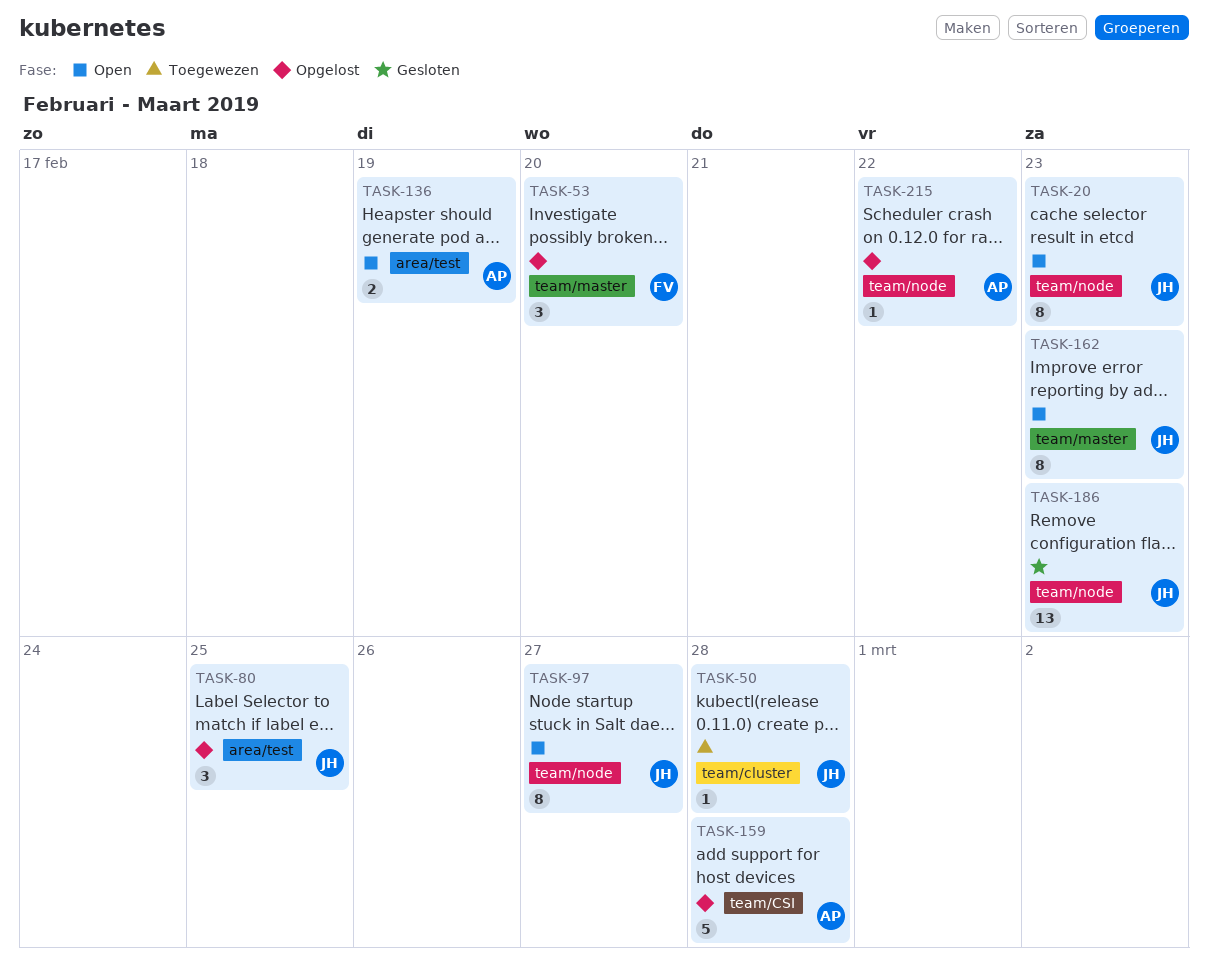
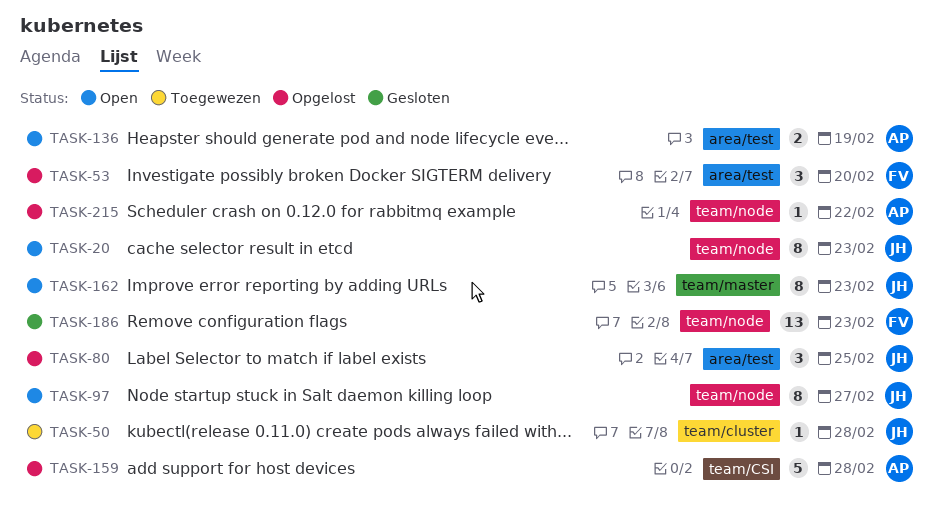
TASK-53, label: team/master -> area/test
TASK-186, owner: JH -> FV

